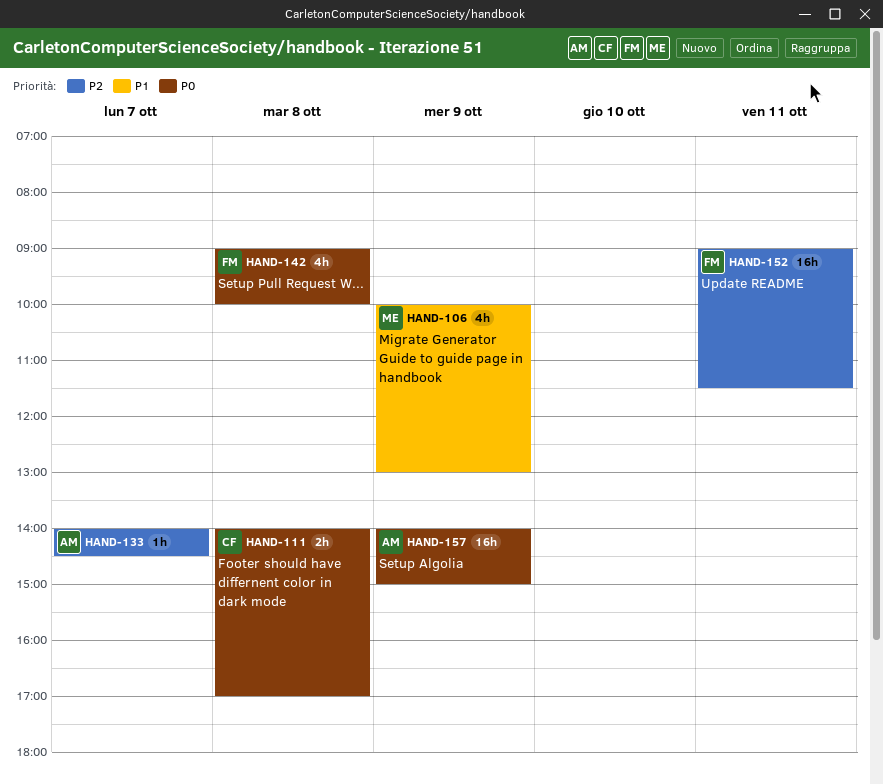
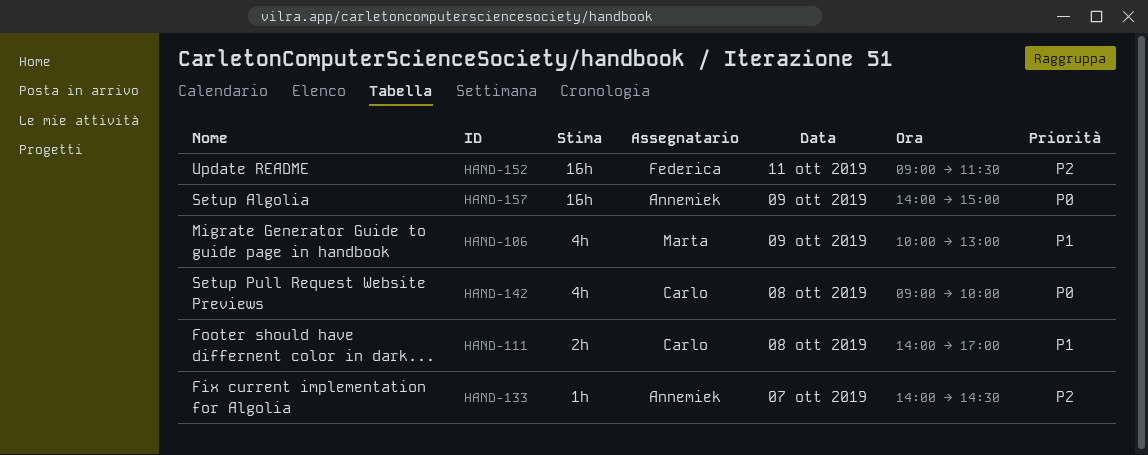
HAND-111, priority: P0 -> P1
HAND-142, owner: Federica -> Carlo

